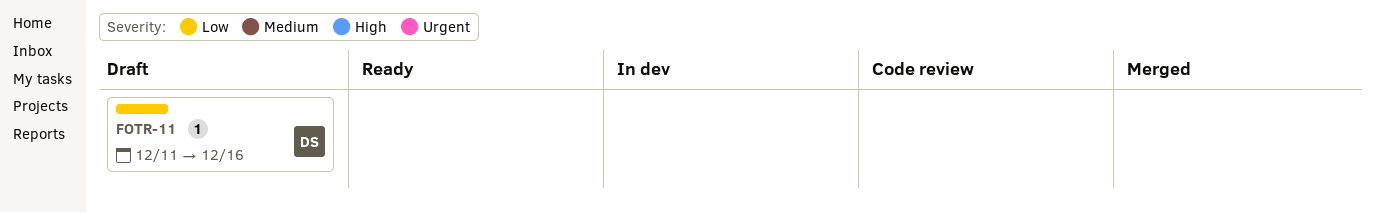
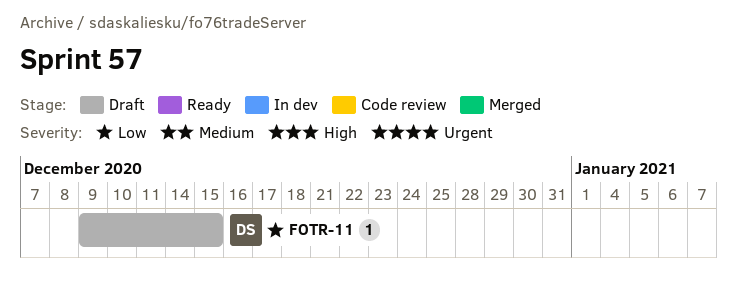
FOTR-11, start: Dec 11 -> Dec 9
FOTR-11, due: Dec 16 -> Dec 15

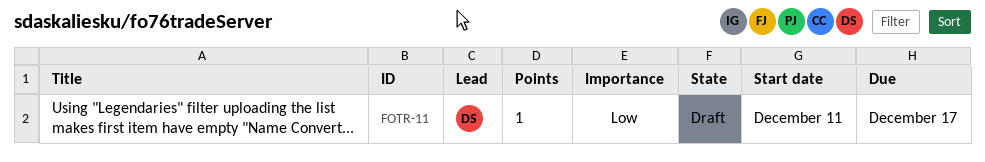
FOTR-11, start: Dec 9 -> Dec 11
FOTR-11, due: Dec 15 -> Dec 17

